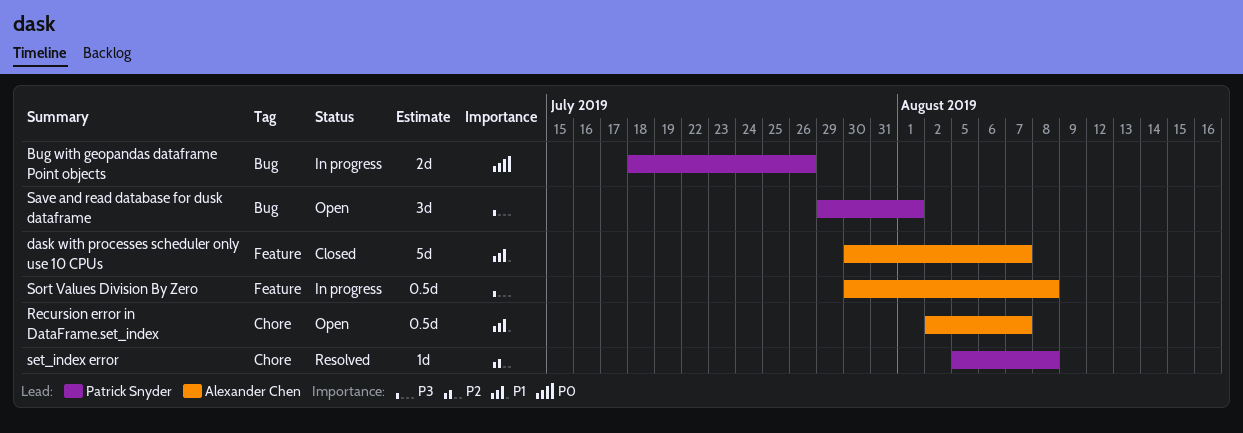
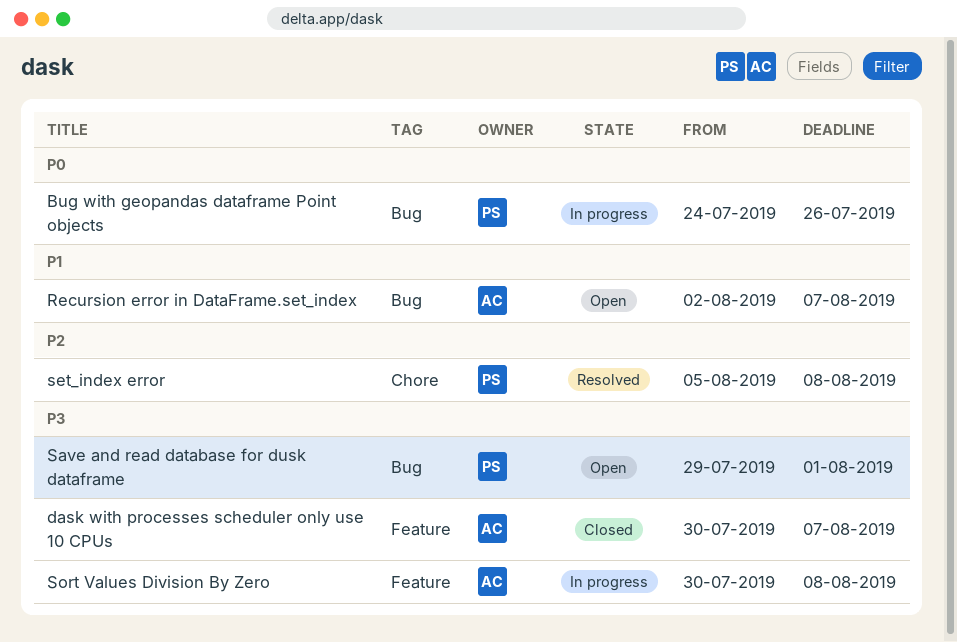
Bug with geopandas dataframe Point objects, start: Jul 18 -> Jul 24
dask with processes scheduler only use 10 CPUs, priority: P1 -> P3
Recursion error in DataFrame.set_index, label: Chore -> Bug

